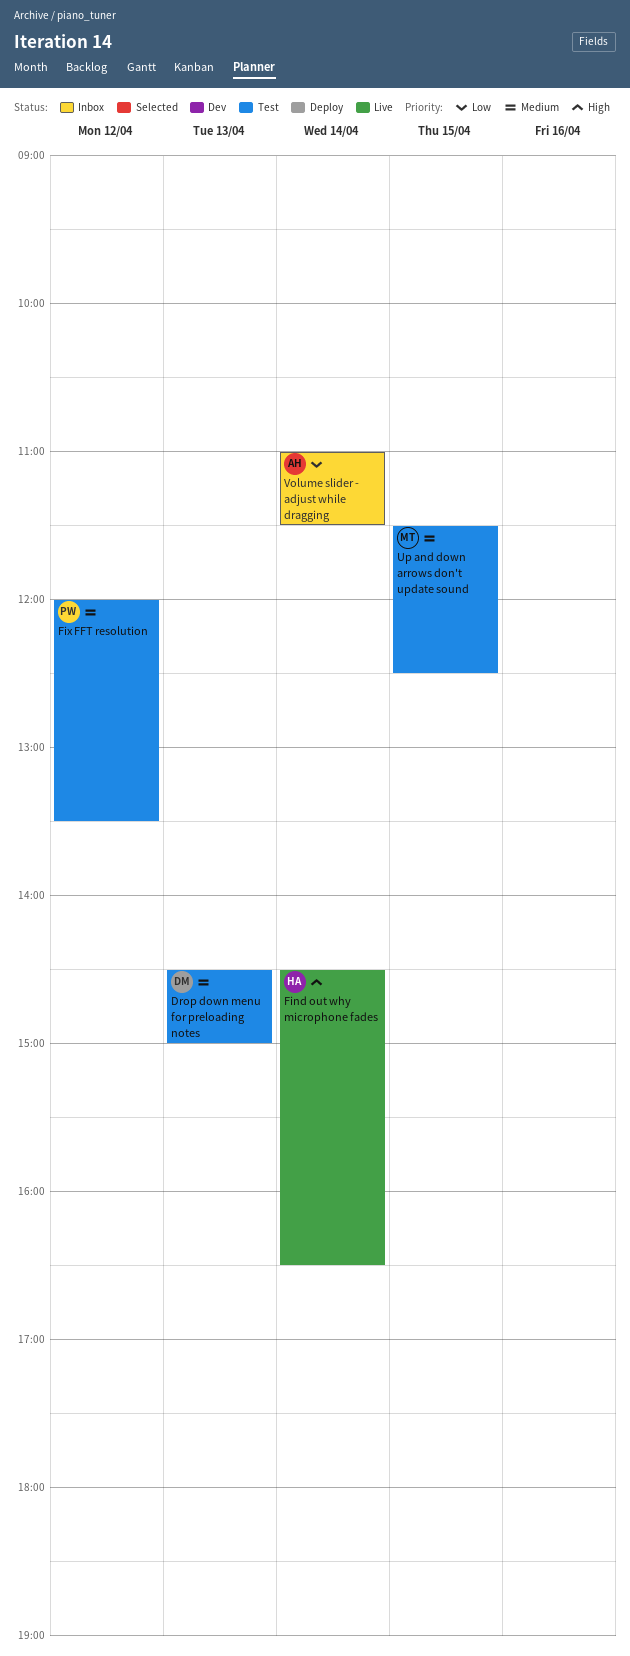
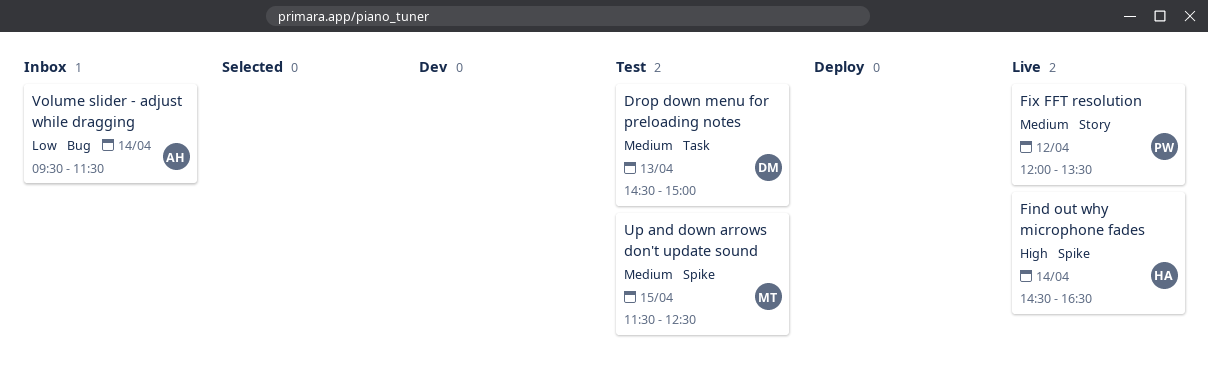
Fix FFT resolution, status: Test -> Live
Volume slider - adjust while dragging, begins: 11:00 -> 09:30

